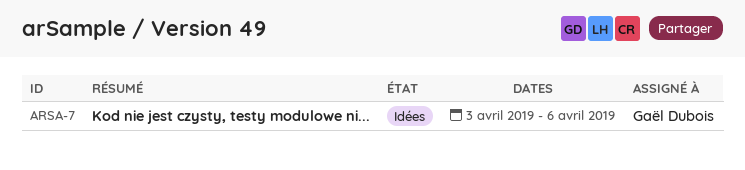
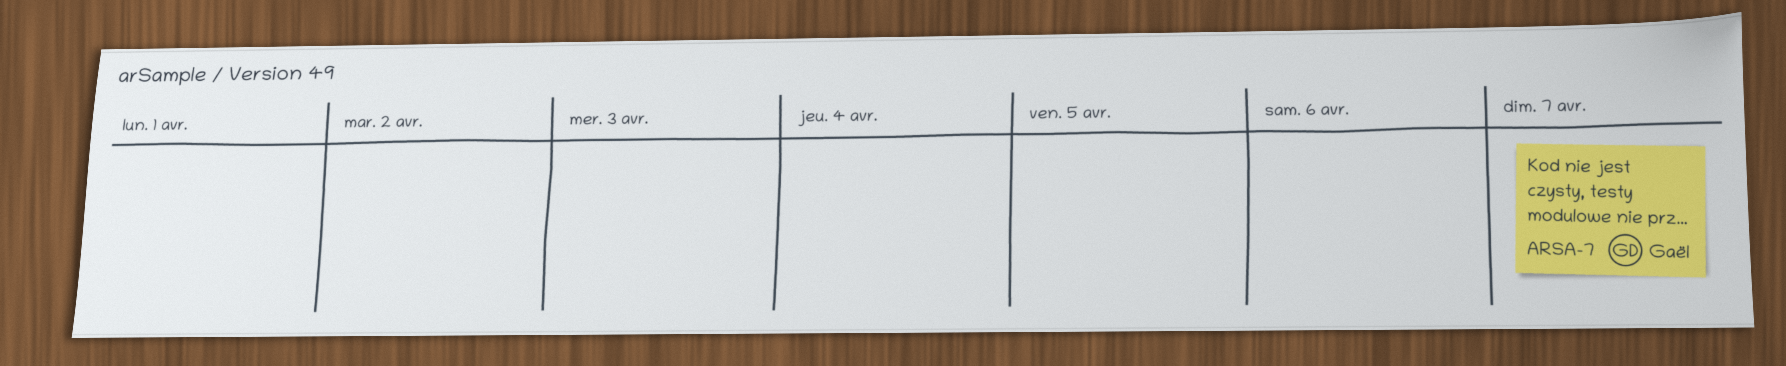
ARSA-7, due: Apr 6 -> Apr 7

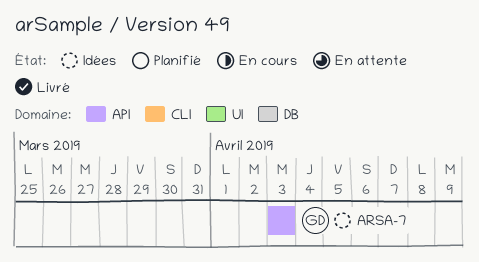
ARSA-7, due: Apr 7 -> Apr 3

